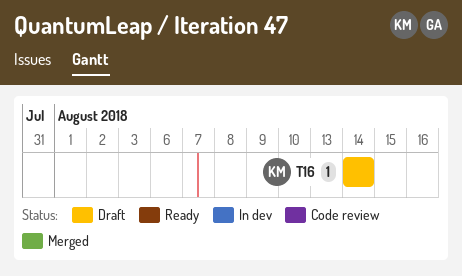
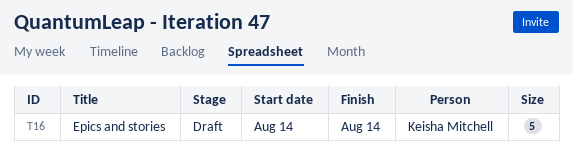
T16, estimate: 1 -> 5

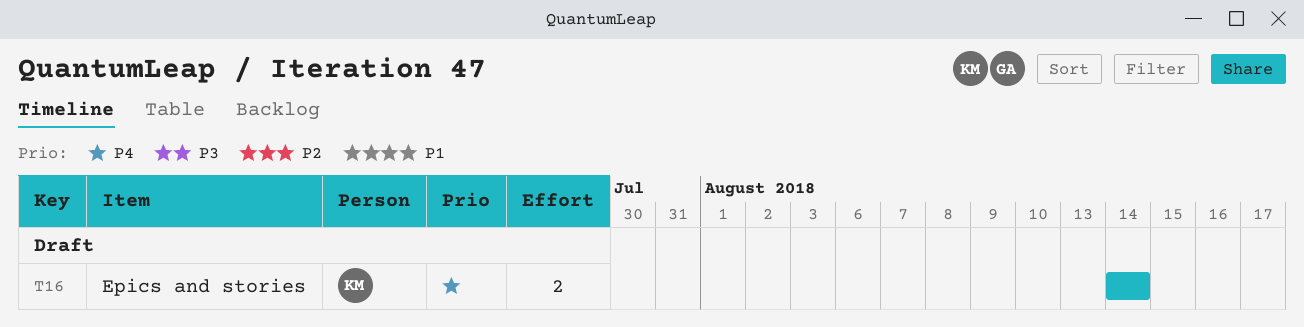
T16, estimate: 5 -> 2

